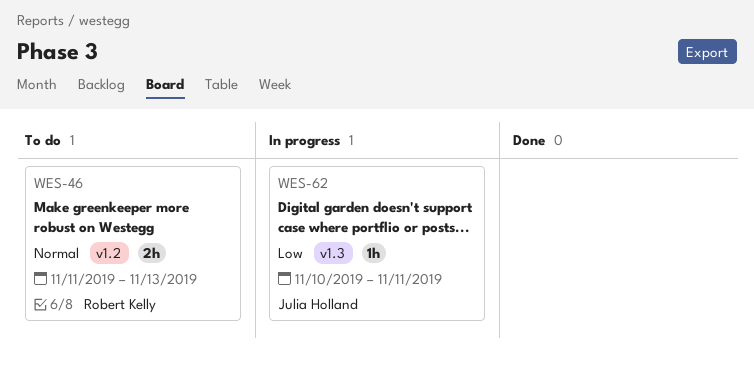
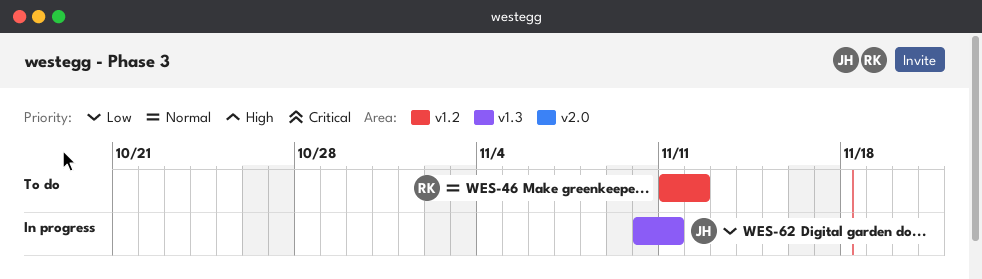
WES-46, due: Nov 13 -> Nov 12

